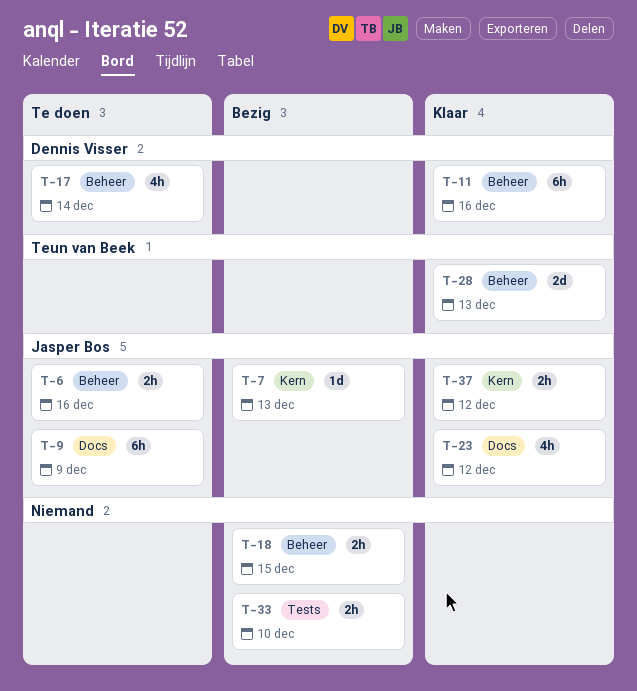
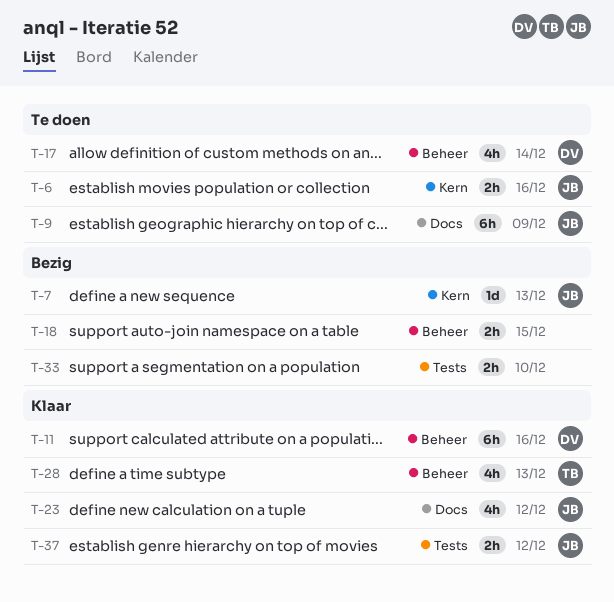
T-6, label: Beheer -> Kern
T-28, estimate: 2d -> 4h
T-37, label: Kern -> Tests

